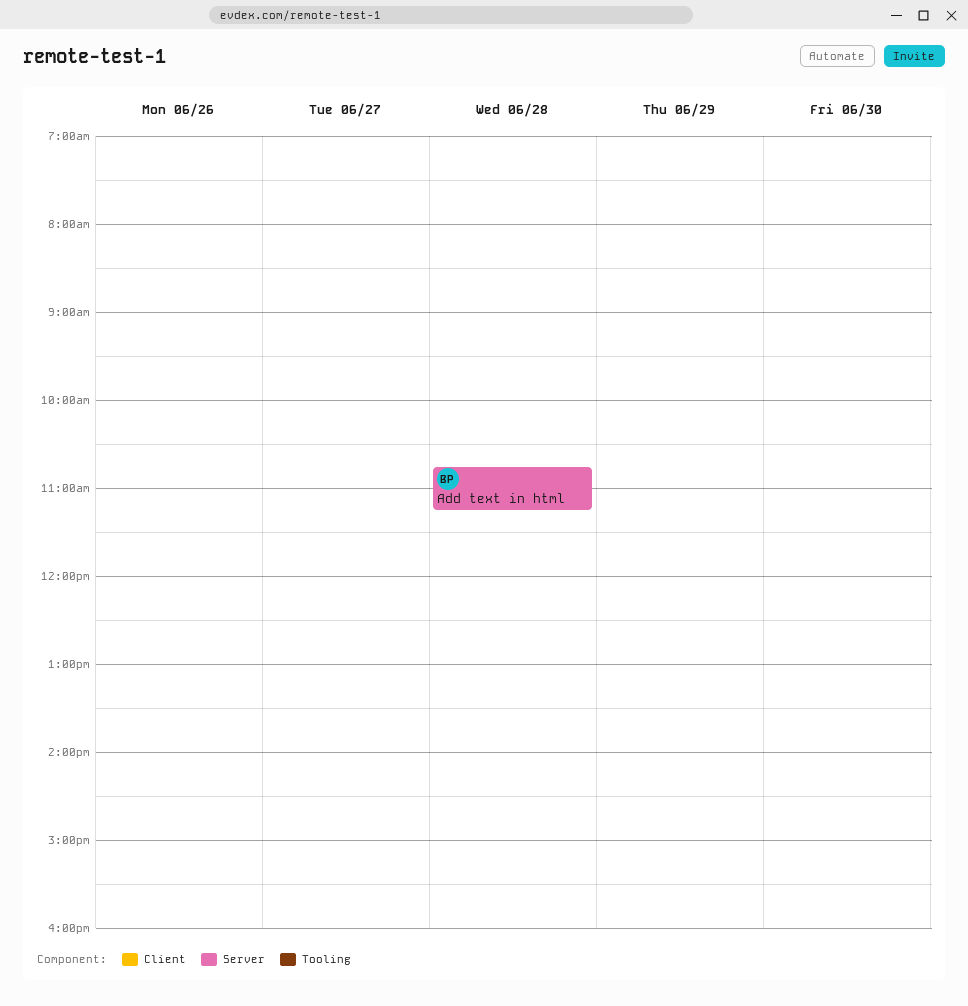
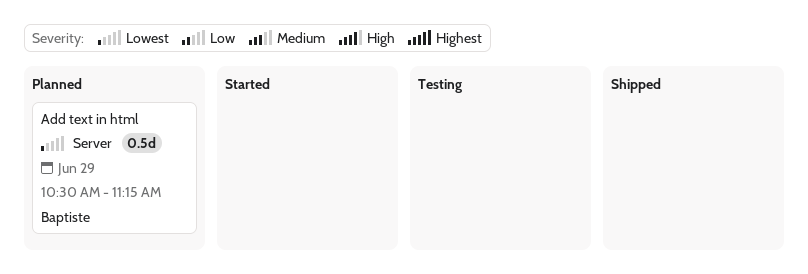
Add text in html, day: Jun 28 -> Jun 29
Add text in html, begins: 10:45 -> 10:30

